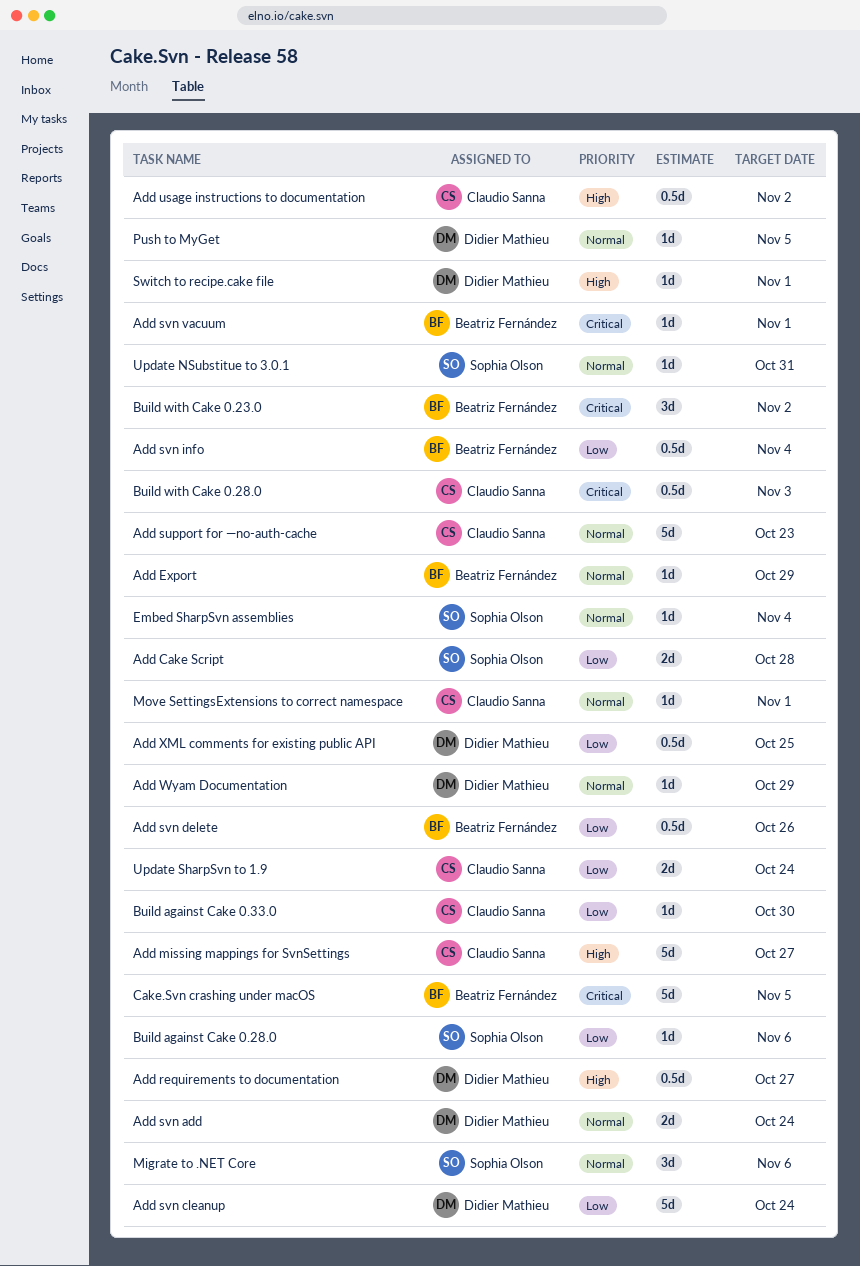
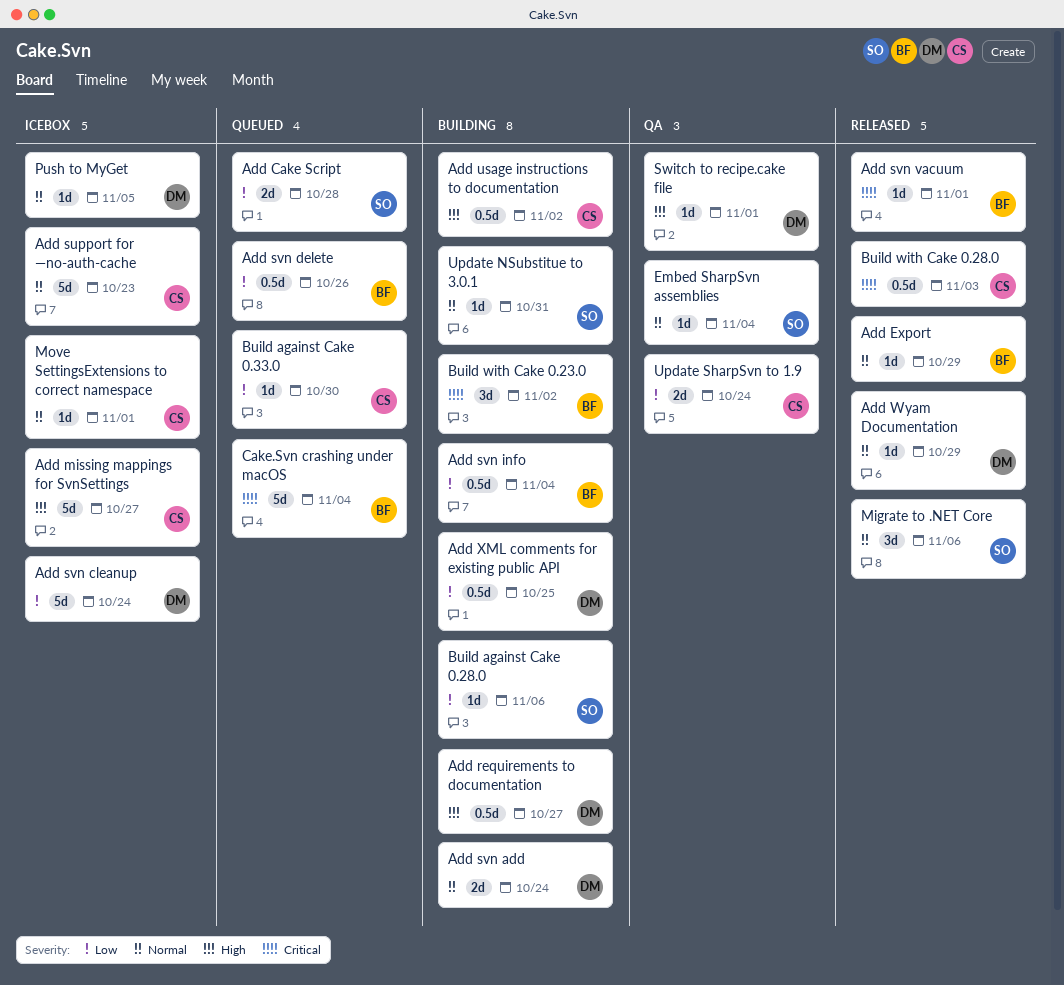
Cake.Svn crashing under macOS, due: Nov 5 -> Nov 4

